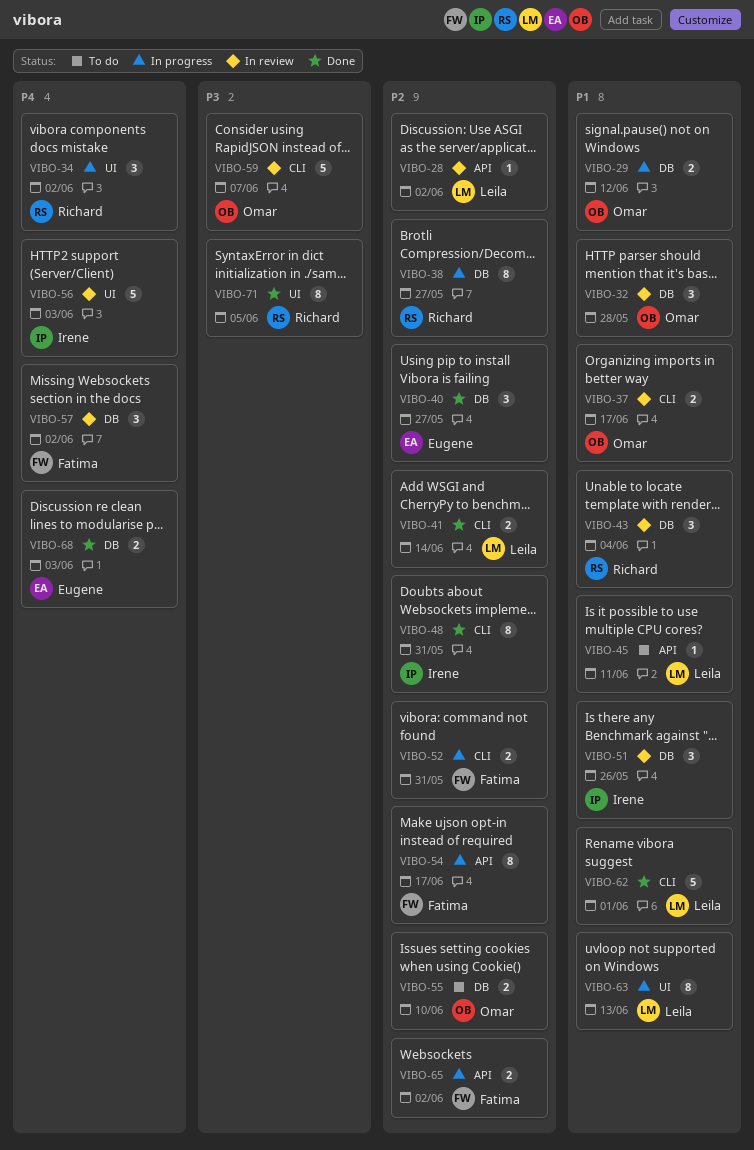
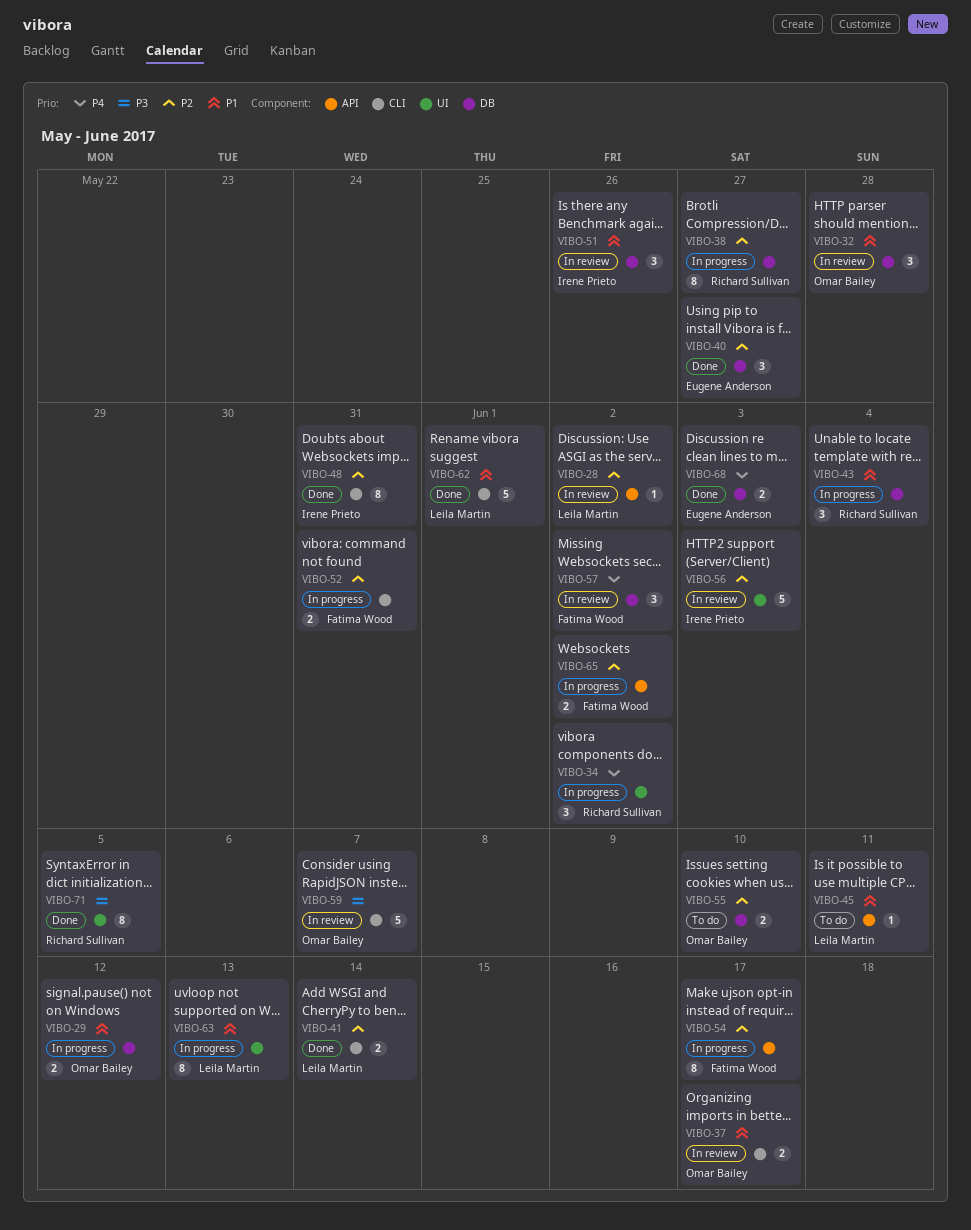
VIBO-43, status: In review -> In progress
VIBO-56, priority: P4 -> P2

